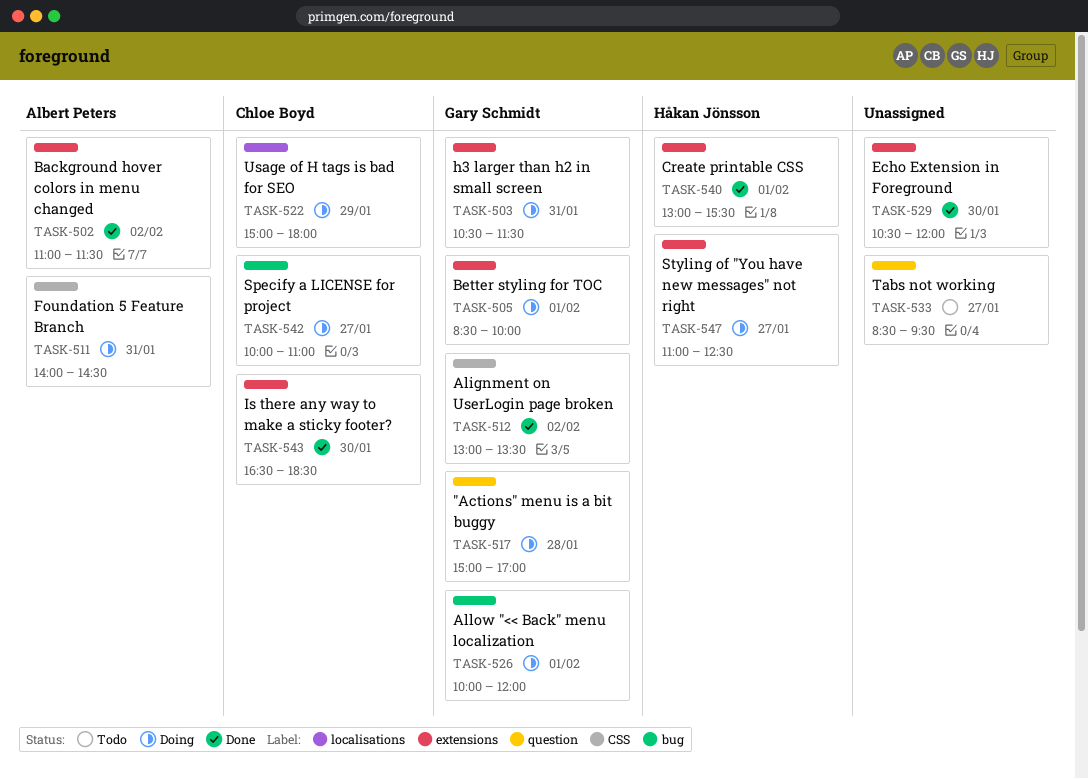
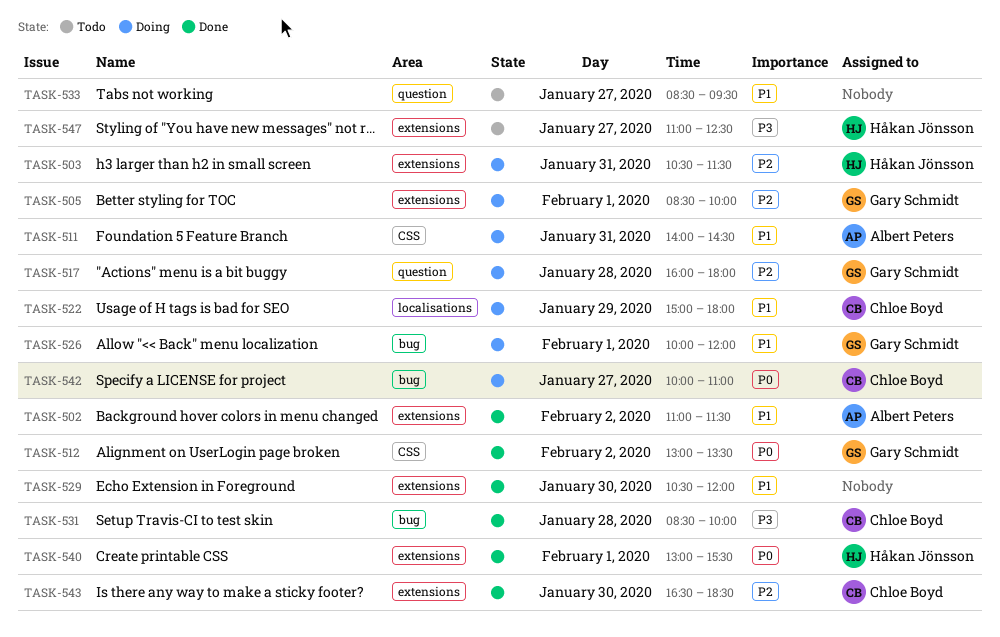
TASK-503, owner: Gary Schmidt -> Håkan Jönsson
TASK-517, begins: 15:00 -> 16:00
TASK-517, ends: 17:00 -> 18:00
TASK-531: none -> present
TASK-547, status: Doing -> Todo

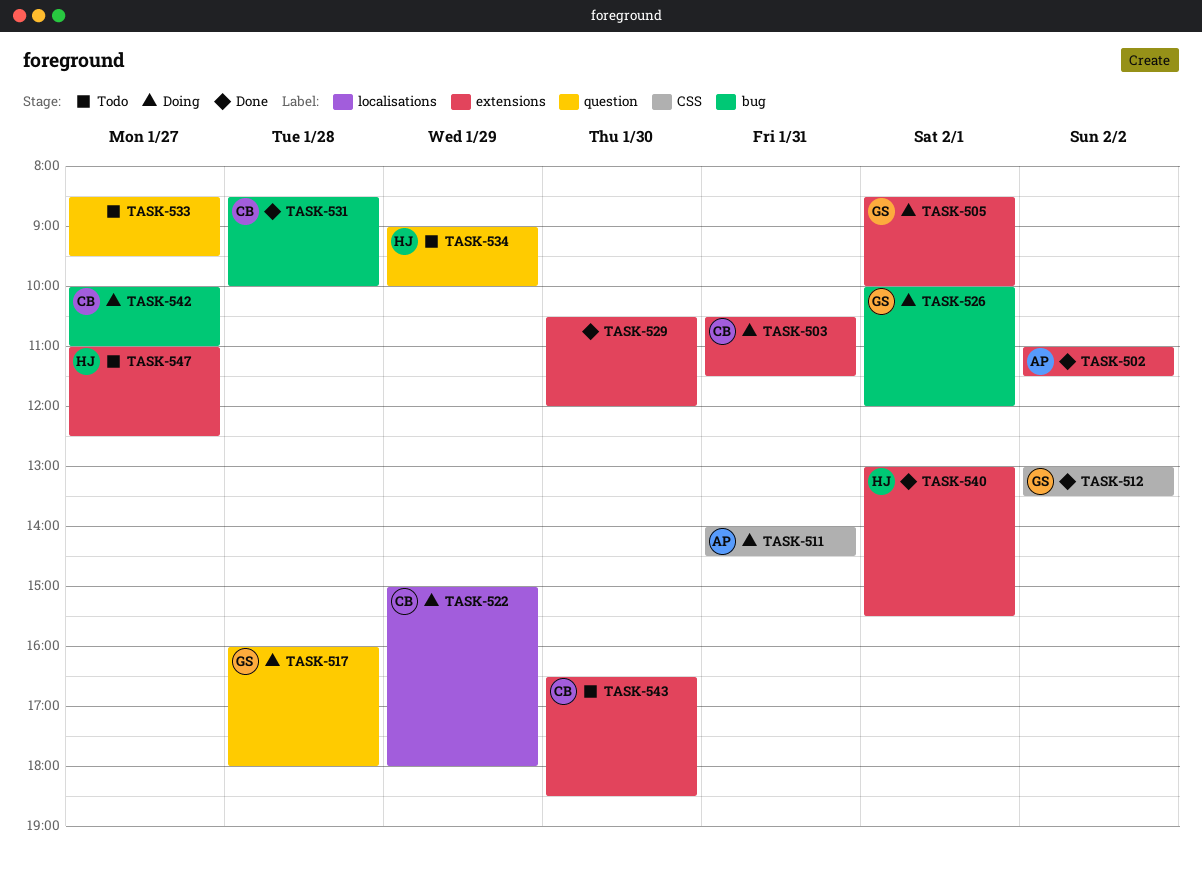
TASK-503, owner: Håkan Jönsson -> Chloe Boyd
TASK-534: none -> present
TASK-543, status: Done -> Todo

